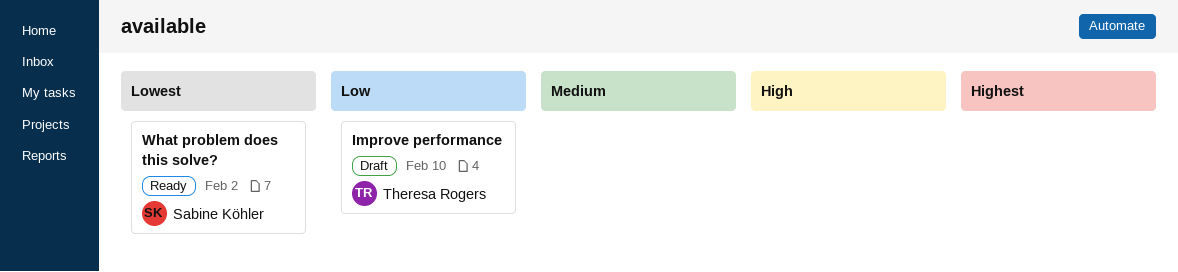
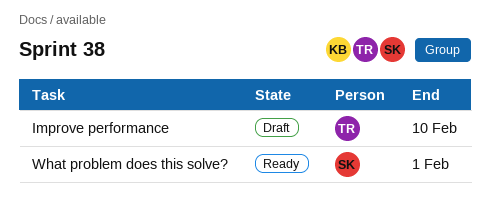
What problem does this solve?, due: Feb 2 -> Feb 1

